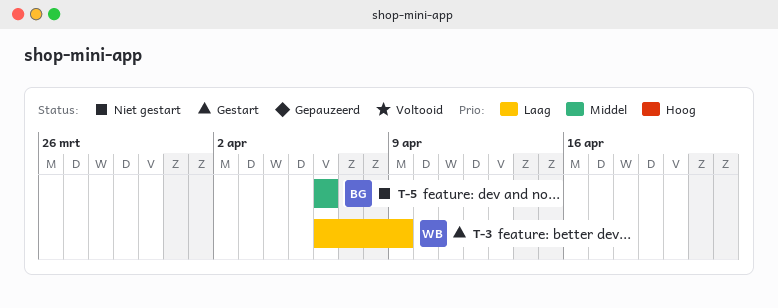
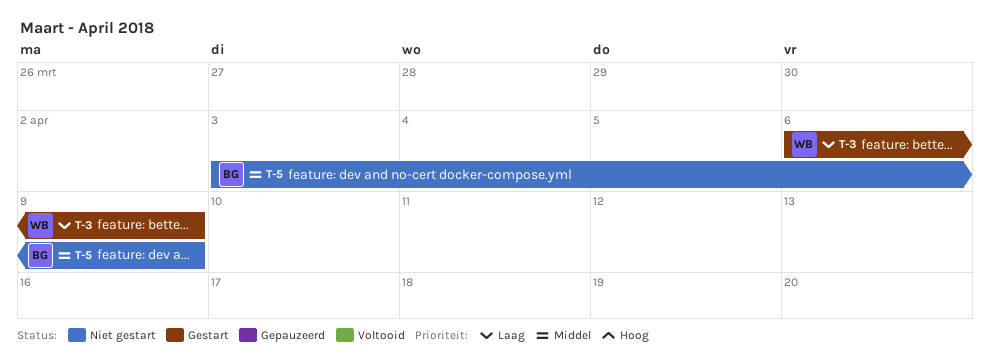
T-5, start: Apr 6 -> Apr 3
T-5, due: Apr 6 -> Apr 9

